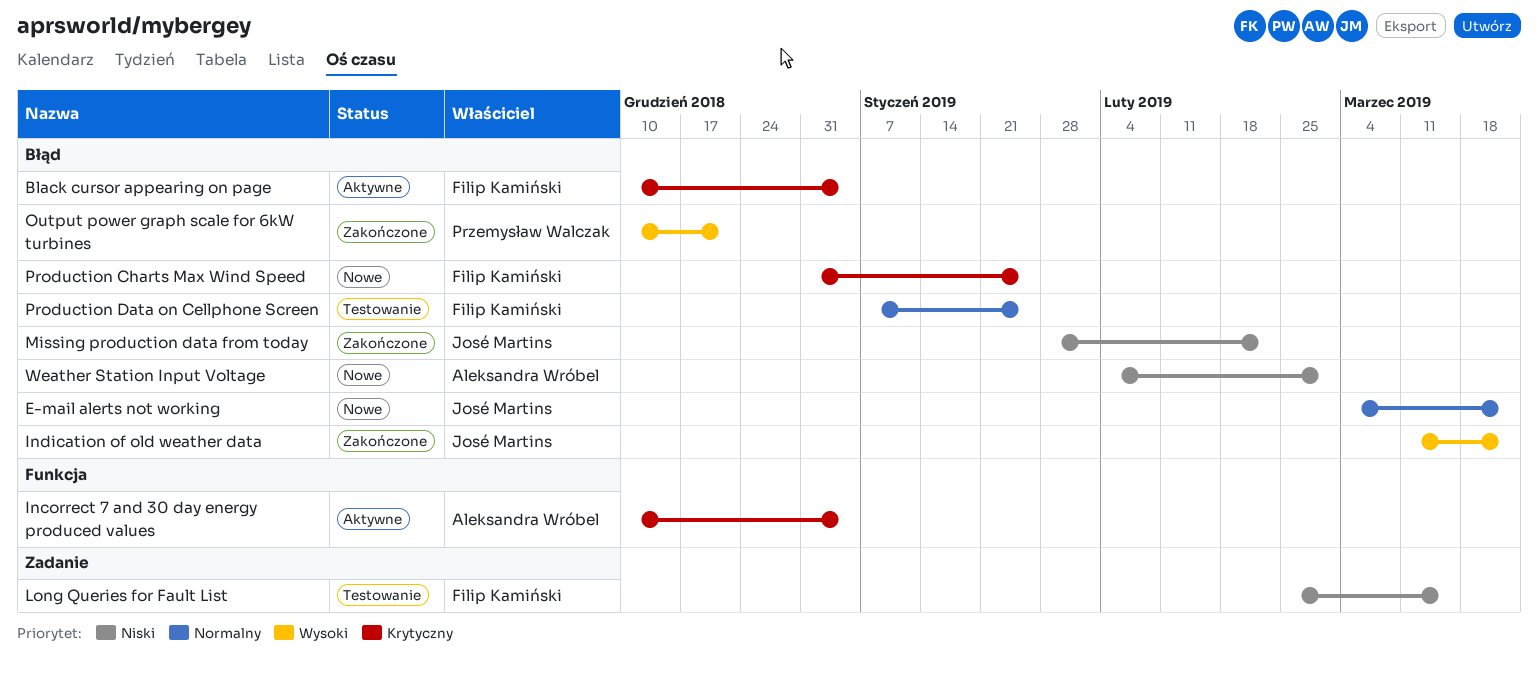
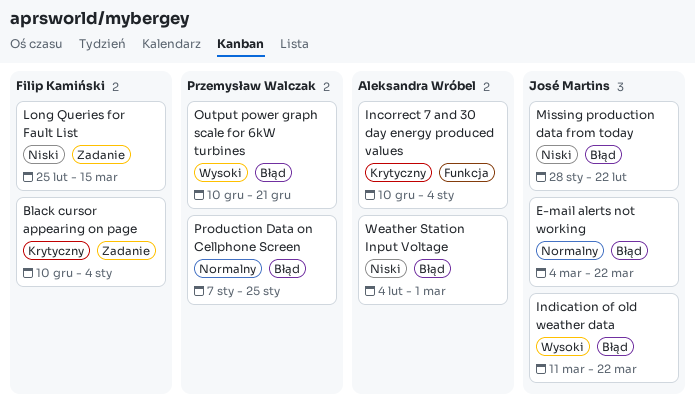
Black cursor appearing on page, label: Błąd -> Zadanie
Production Charts Max Wind Speed: present -> none
Production Data on Cellphone Screen, owner: Filip Kamiński -> Przemysław Walczak

